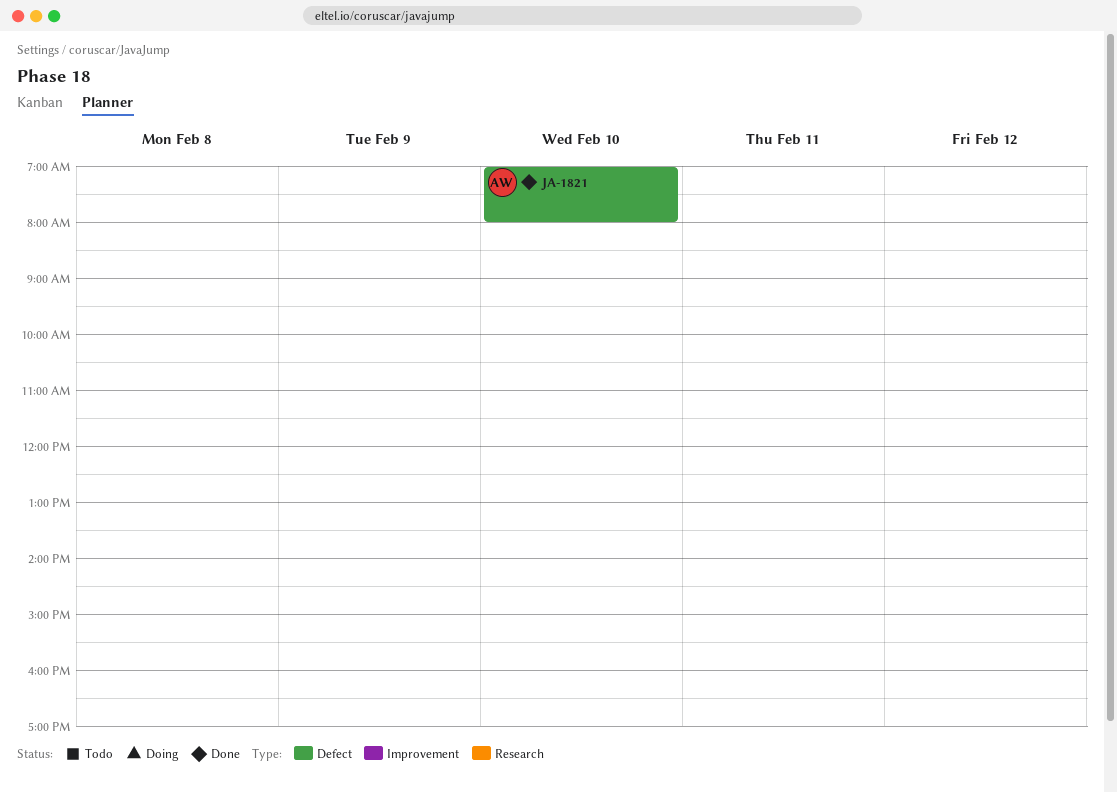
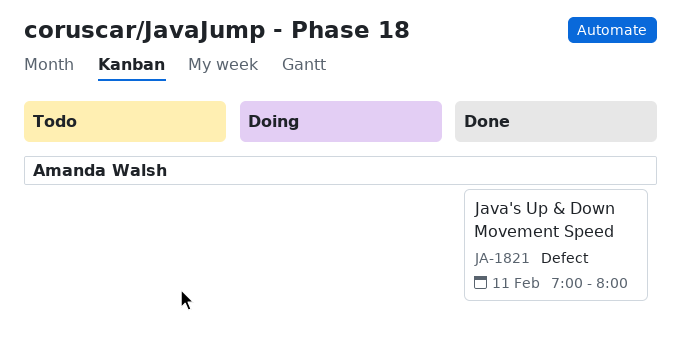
JA-1821, day: Feb 10 -> Feb 11

